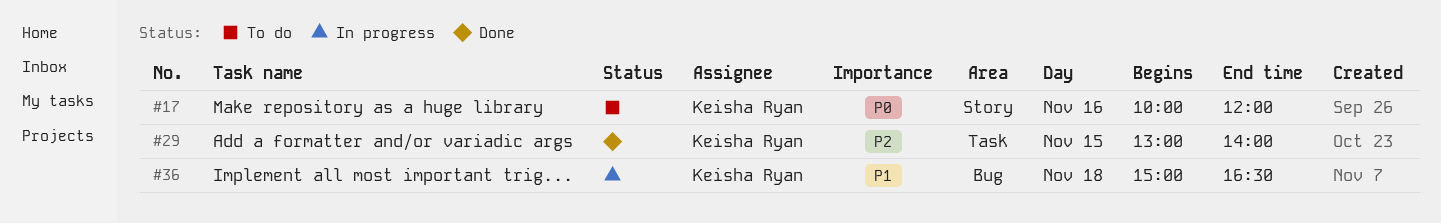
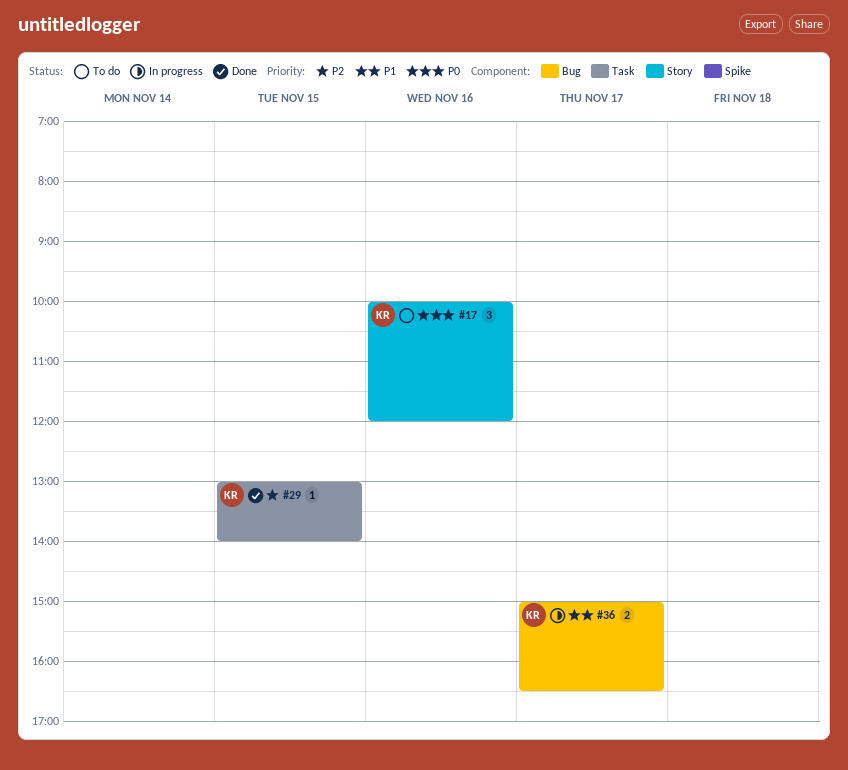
#36, day: Nov 18 -> Nov 17

